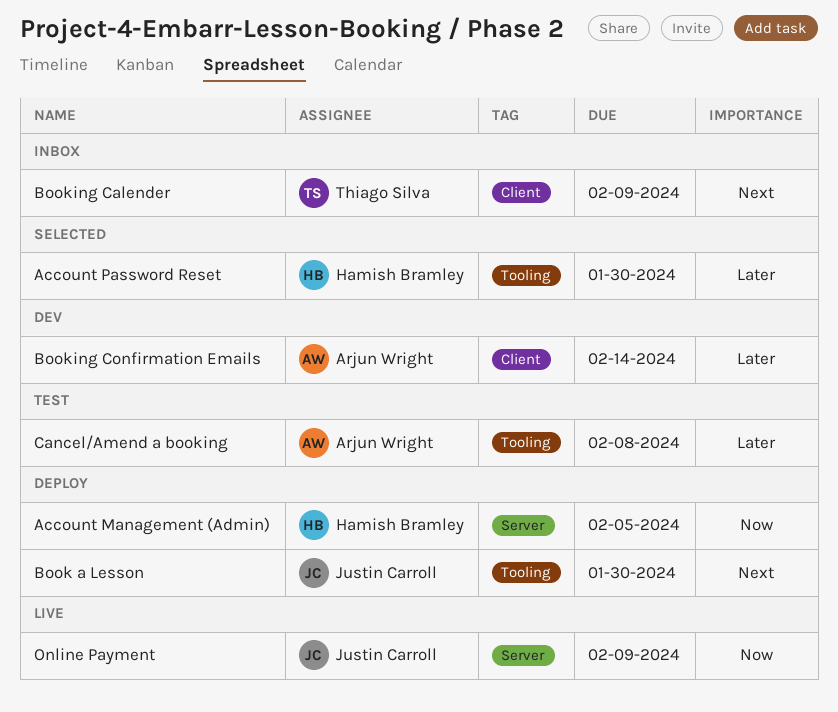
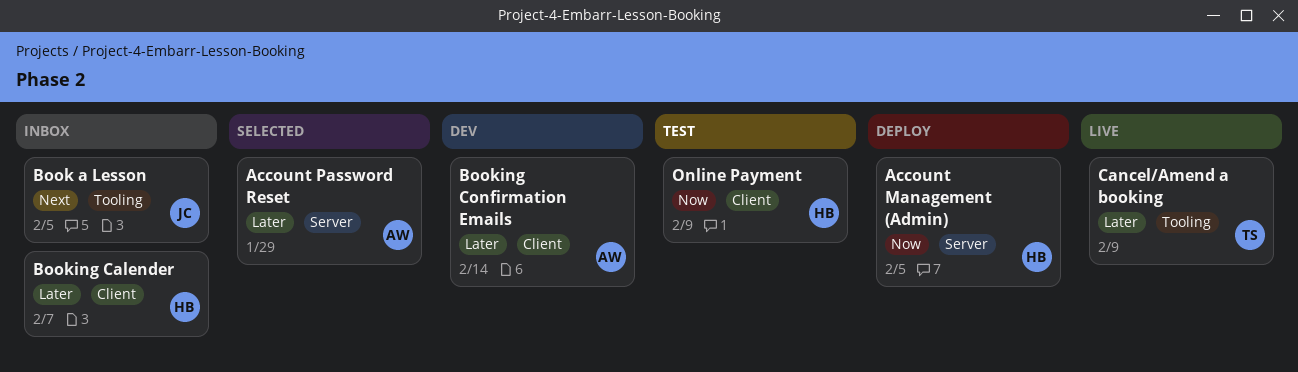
Account Password Reset, owner: Hamish Bramley -> Arjun Wright
Account Password Reset, label: Tooling -> Server
Account Password Reset, due: Jan 30 -> Jan 29
Book a Lesson, status: Deploy -> Inbox
Book a Lesson, due: Jan 30 -> Feb 5
Booking Calender, owner: Thiago Silva -> Hamish Bramley
Booking Calender, priority: Next -> Later
Booking Calender, due: Feb 9 -> Feb 7
Cancel/Amend a booking, status: Test -> Live
Cancel/Amend a booking, owner: Arjun Wright -> Thiago Silva
Cancel/Amend a booking, due: Feb 8 -> Feb 9
Online Payment, status: Live -> Test
Online Payment, owner: Justin Carroll -> Hamish Bramley
Online Payment, label: Server -> Client

